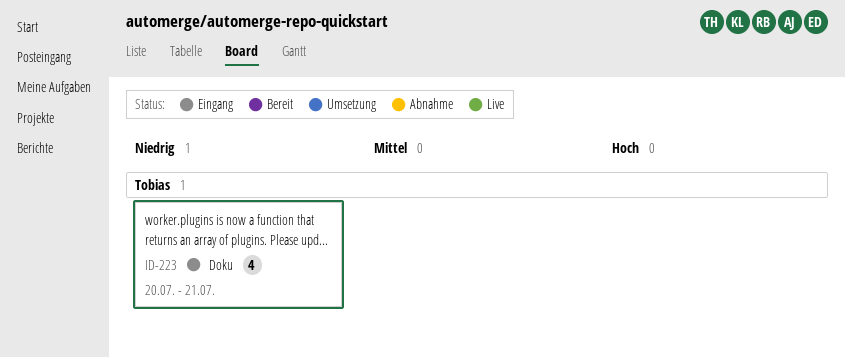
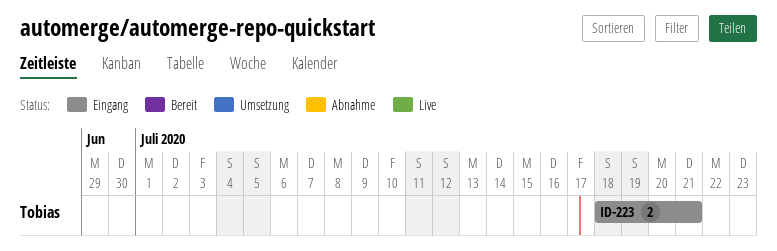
ID-223, estimate: 4 -> 2
ID-223, start: Jul 20 -> Jul 18

